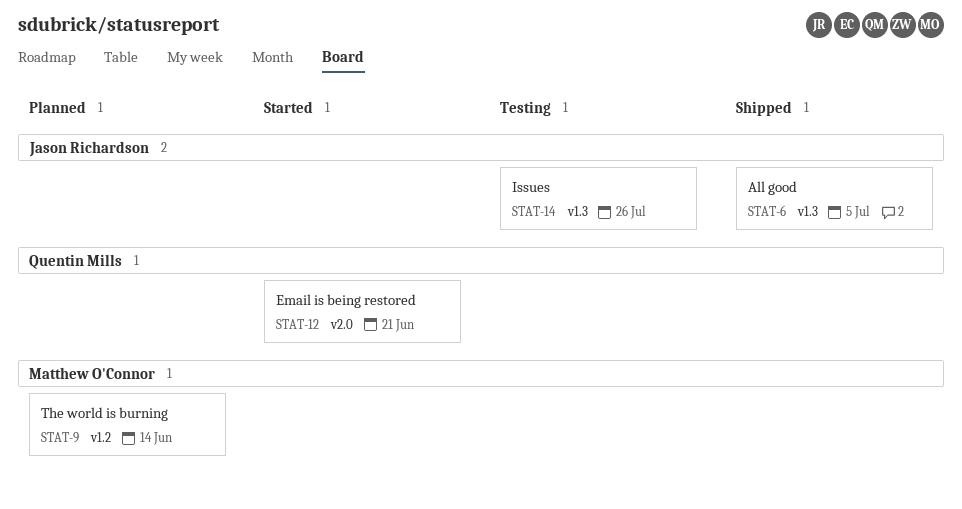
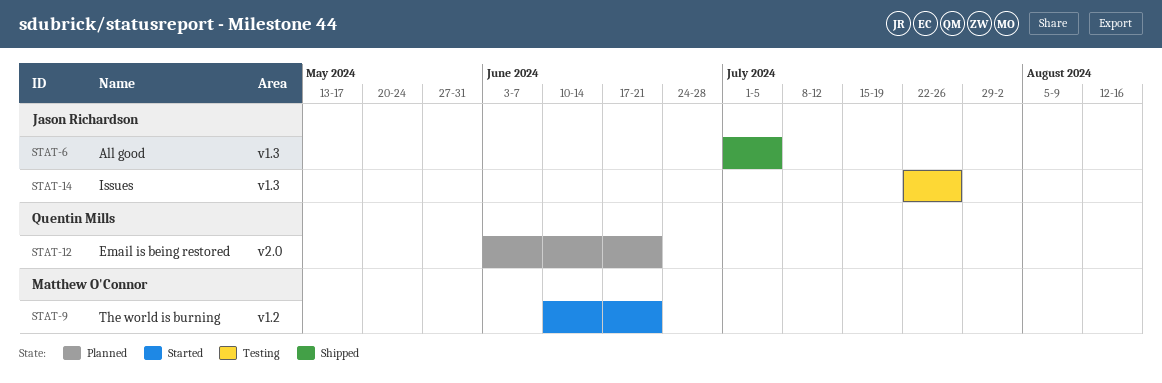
STAT-9, status: Planned -> Started
STAT-9, due: Jun 14 -> Jun 21
STAT-12, status: Started -> Planned

